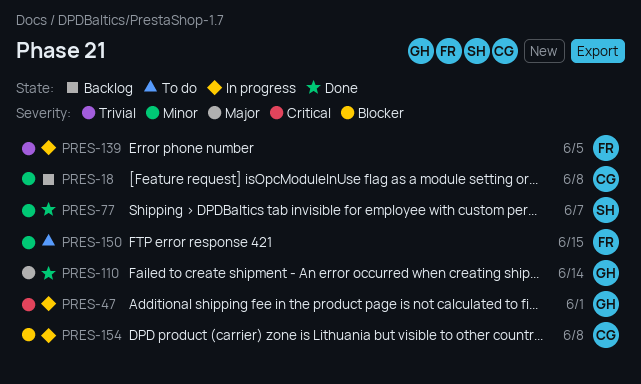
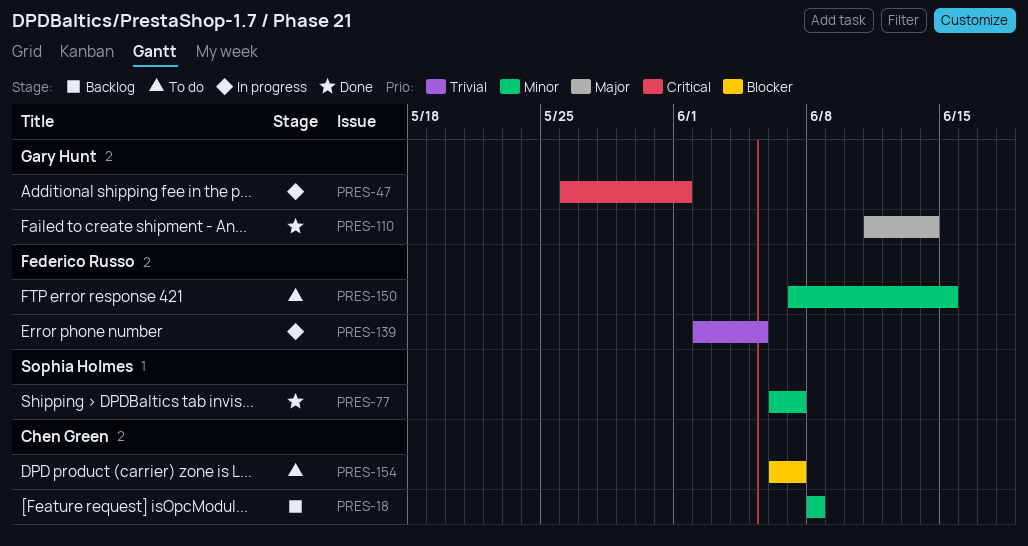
PRES-154, status: In progress -> To do
PRES-154, due: Jun 8 -> Jun 7

